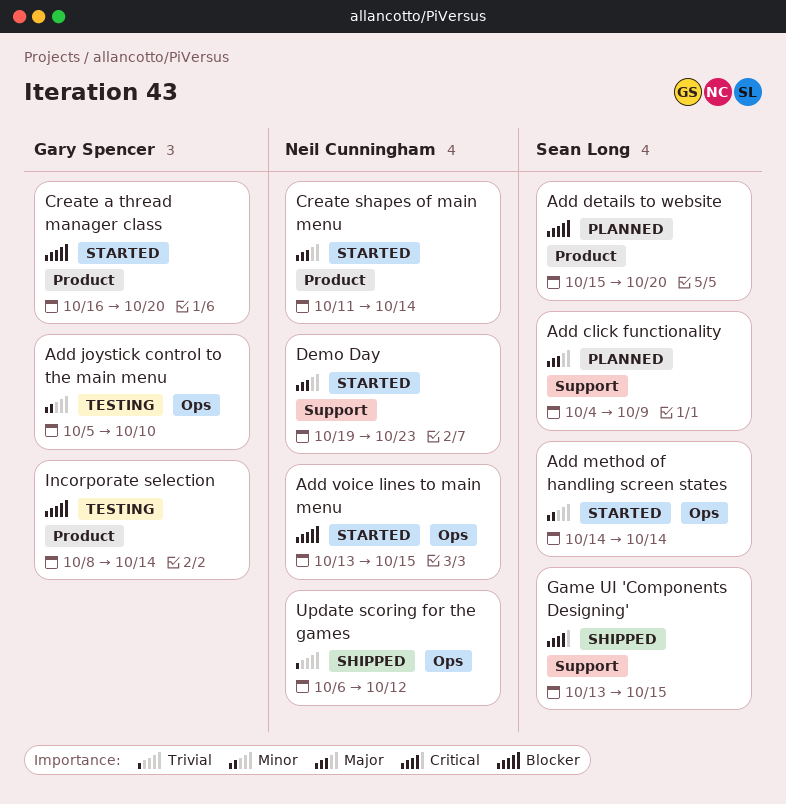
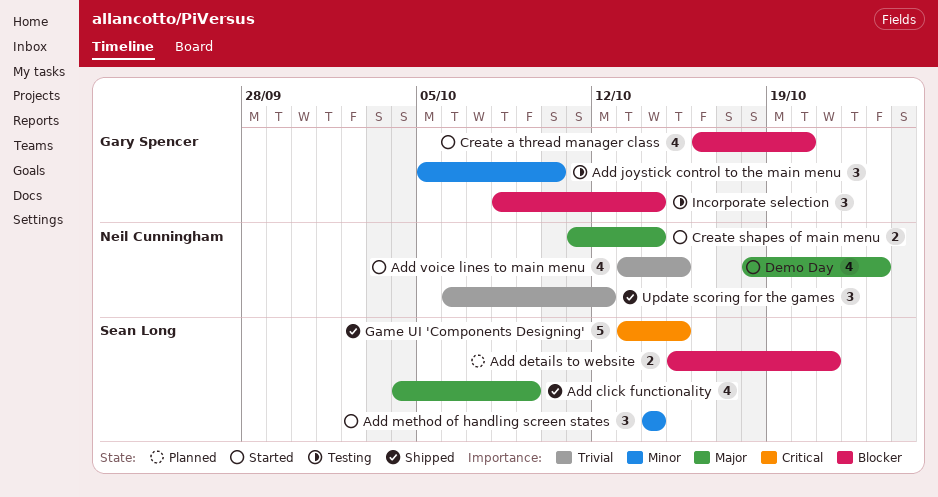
Add click functionality, status: Planned -> Shipped
Add details to website, due: Oct 20 -> Oct 21
Add voice lines to main menu, priority: Blocker -> Trivial
Demo Day, start: Oct 19 -> Oct 18

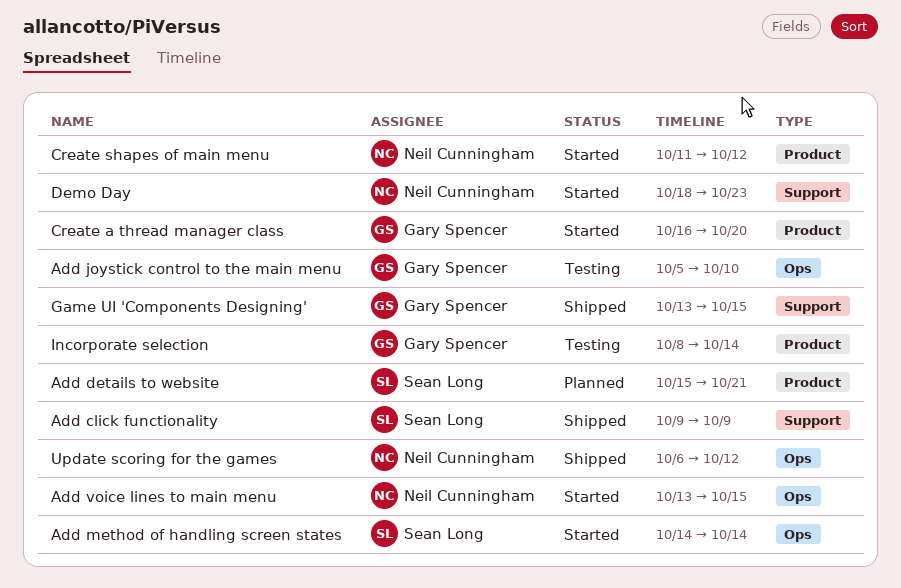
Add click functionality, start: Oct 4 -> Oct 9
Create shapes of main menu, due: Oct 14 -> Oct 12
Game UI 'Components Designing', owner: Sean Long -> Gary Spencer

